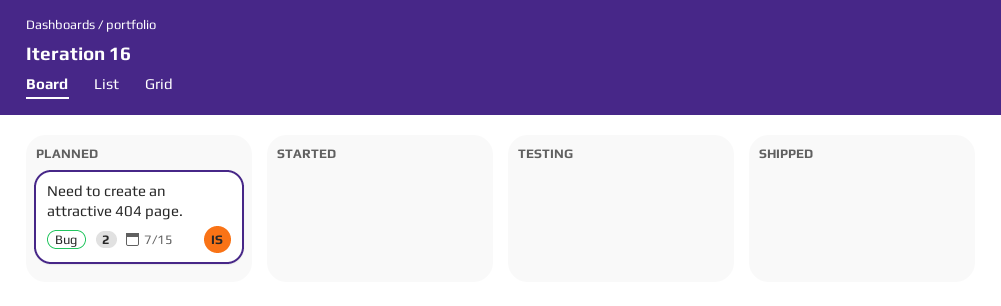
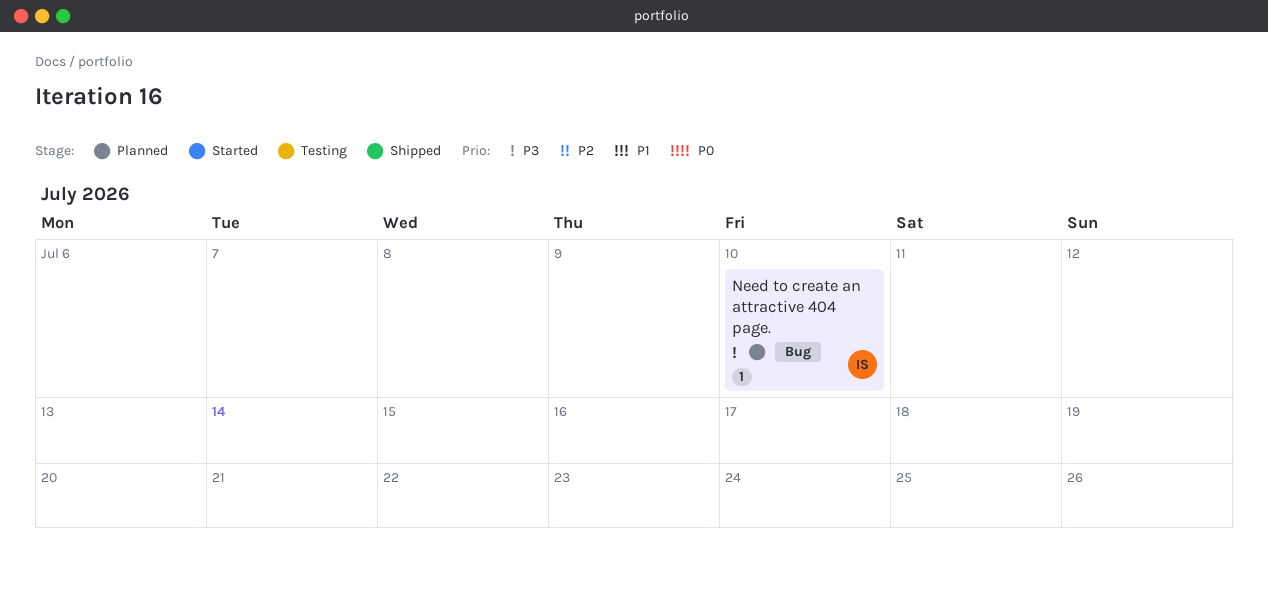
Need to create an attractive 404 page., estimate: 2 -> 1
Need to create an attractive 404 page., due: Jul 15 -> Jul 10

